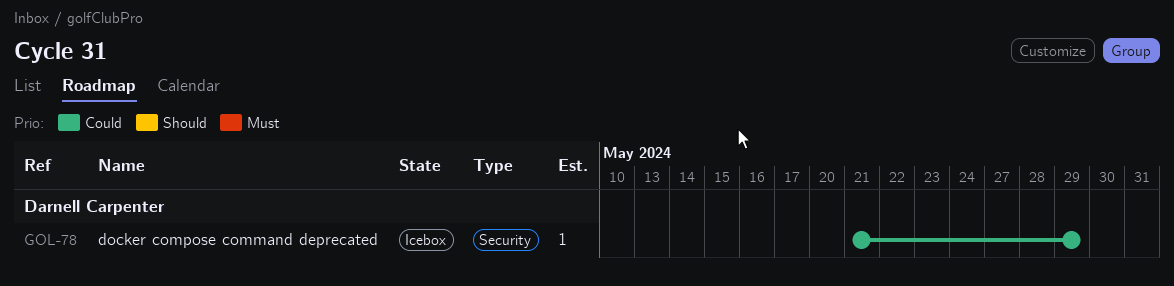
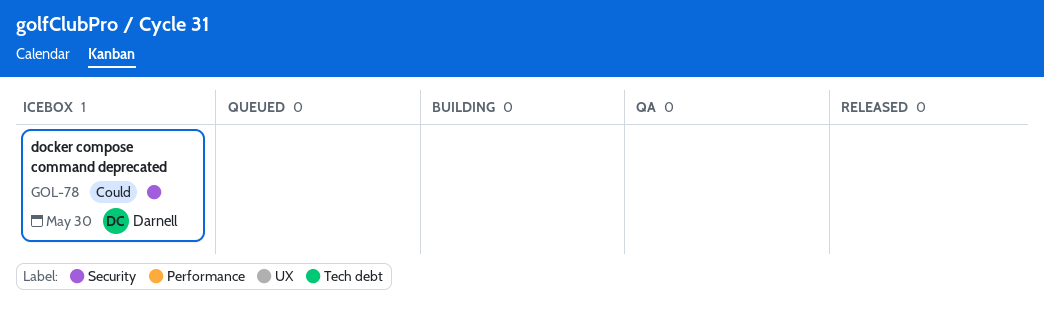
GOL-78, due: May 29 -> May 30

